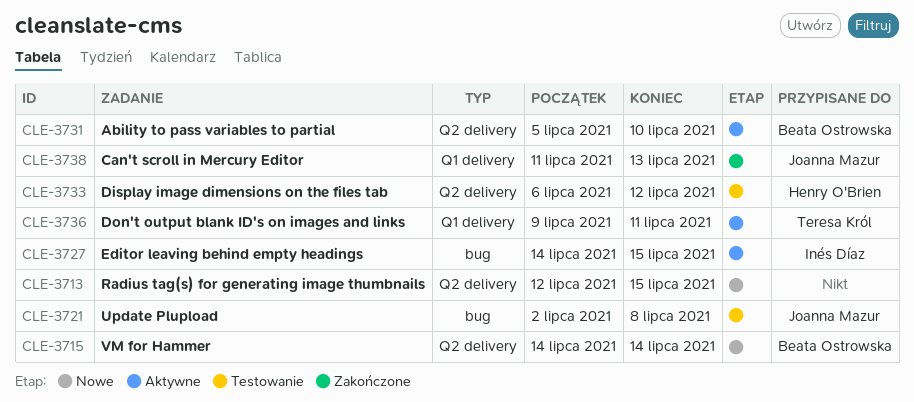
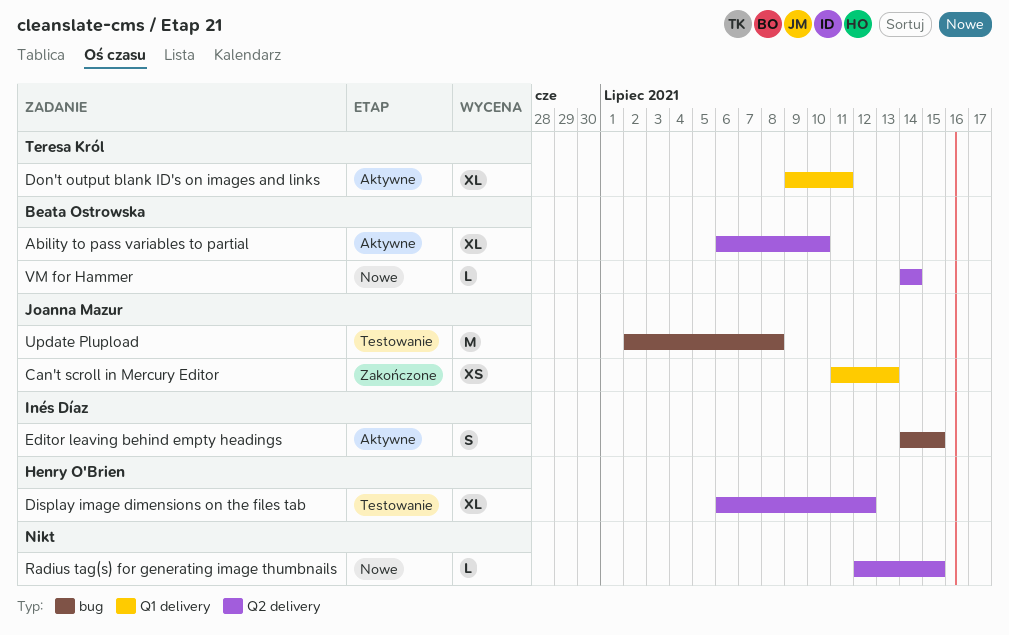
Ability to pass variables to partial, start: Jul 5 -> Jul 6

